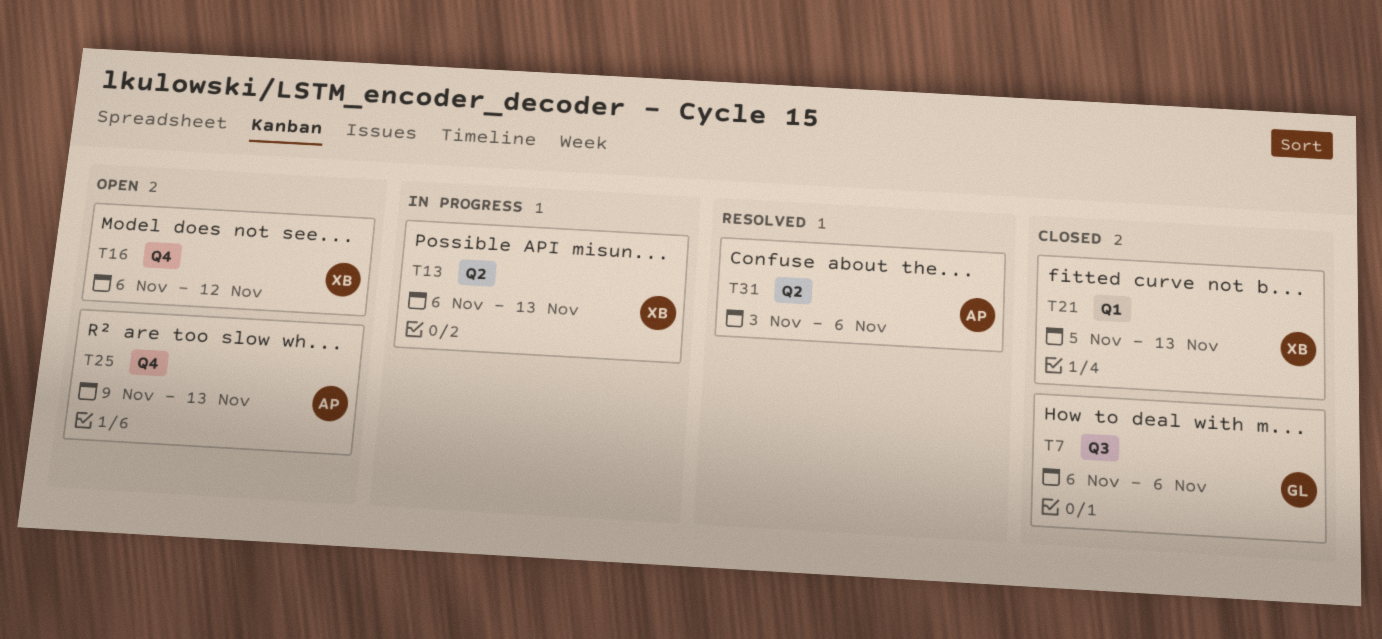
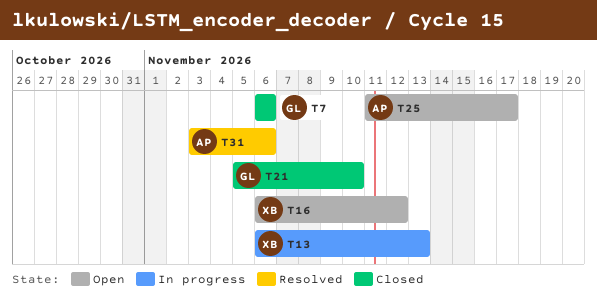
T21, owner: XB -> GL
T21, due: Nov 13 -> Nov 10
T25, start: Nov 9 -> Nov 11
T25, due: Nov 13 -> Nov 17

